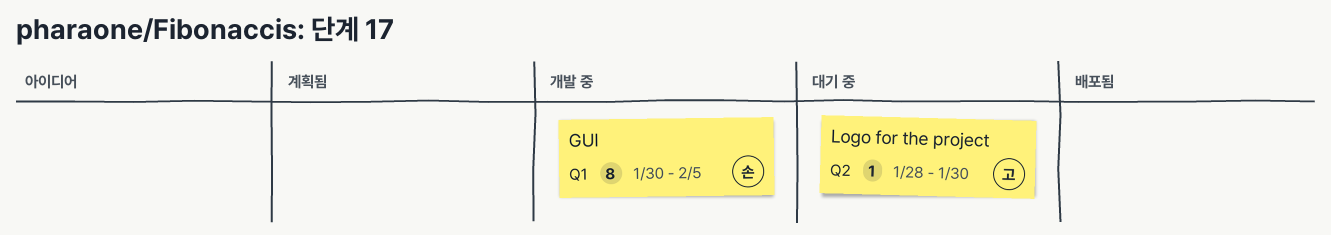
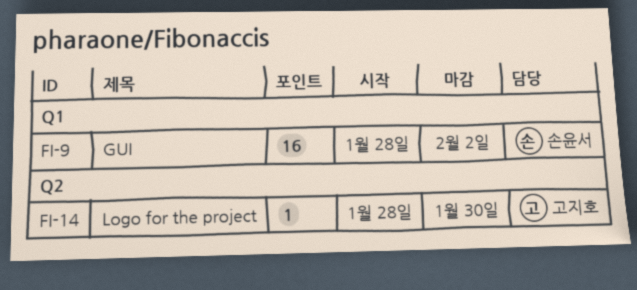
GUI, estimate: 8 -> 16
GUI, start: Jan 30 -> Jan 28
GUI, due: Feb 5 -> Feb 2

